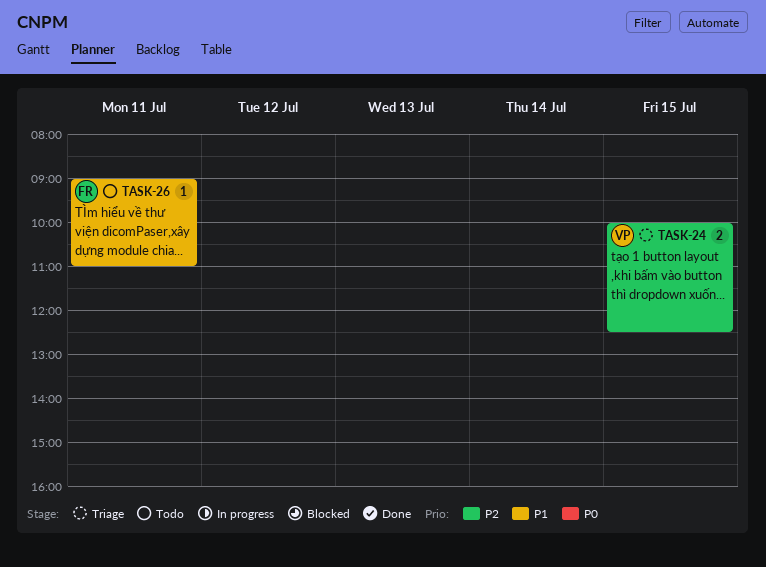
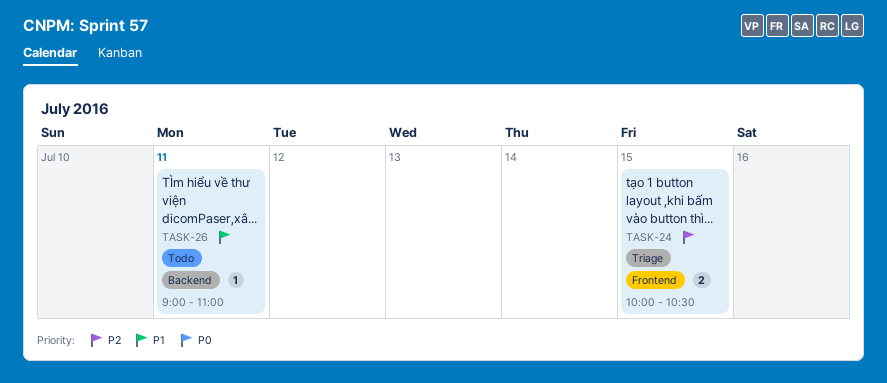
TASK-24, ends: 12:30 -> 10:30

